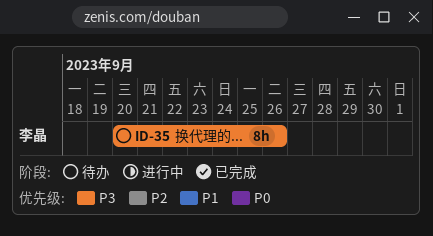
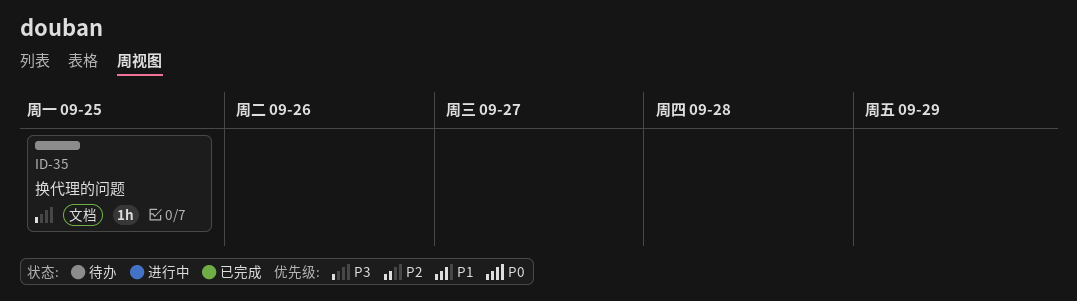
ID-35, estimate: 8h -> 1h
ID-35, due: Sep 26 -> Sep 25

